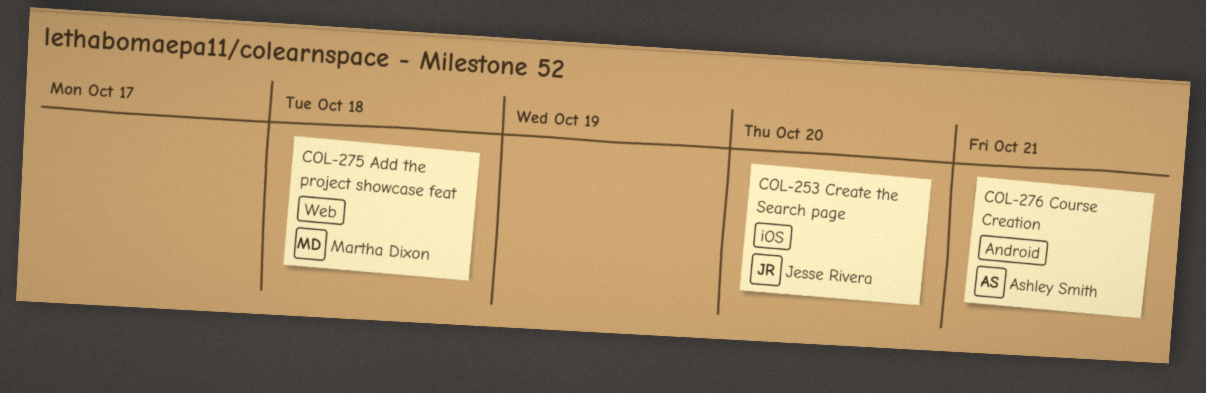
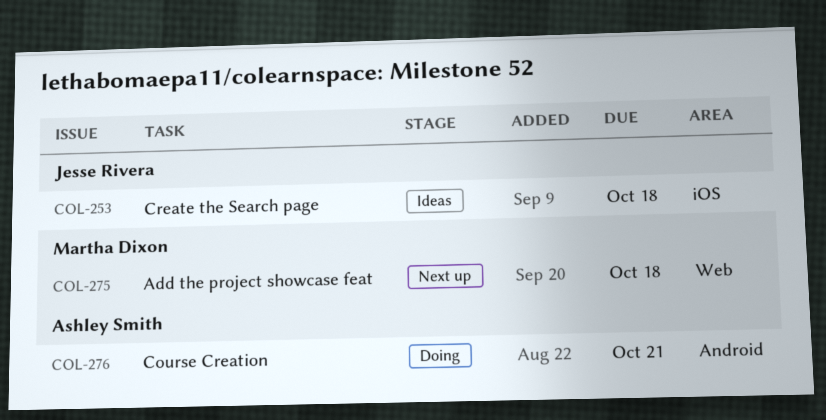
COL-253, due: Oct 20 -> Oct 18

